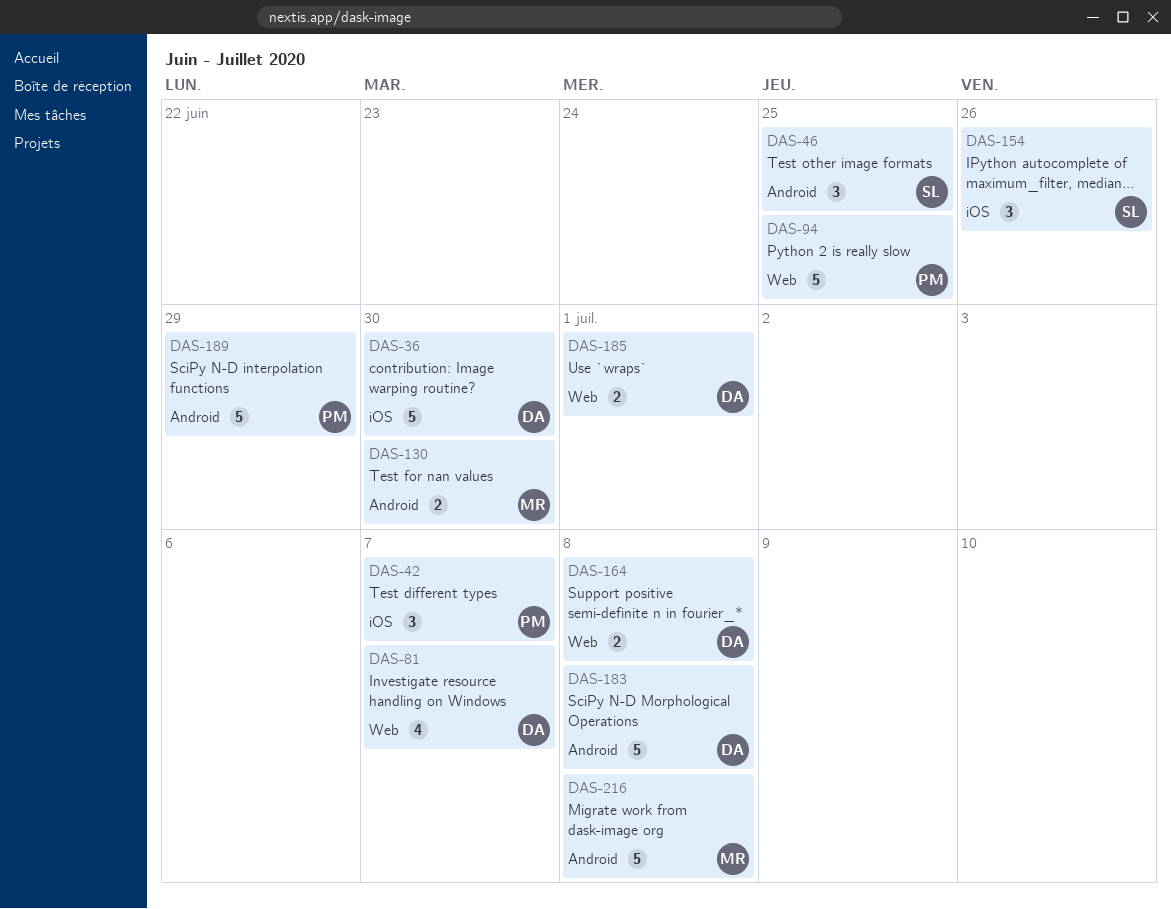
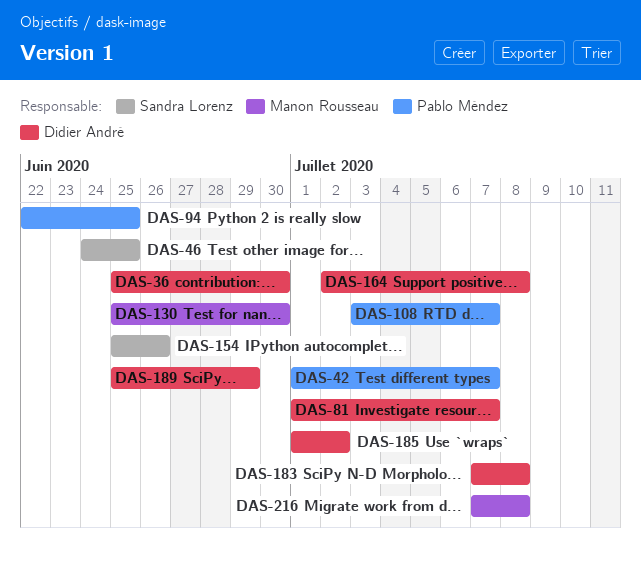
DAS-108: none -> present
DAS-185, due: Jul 1 -> Jul 2
DAS-189, owner: Pablo Méndez -> Didier André

